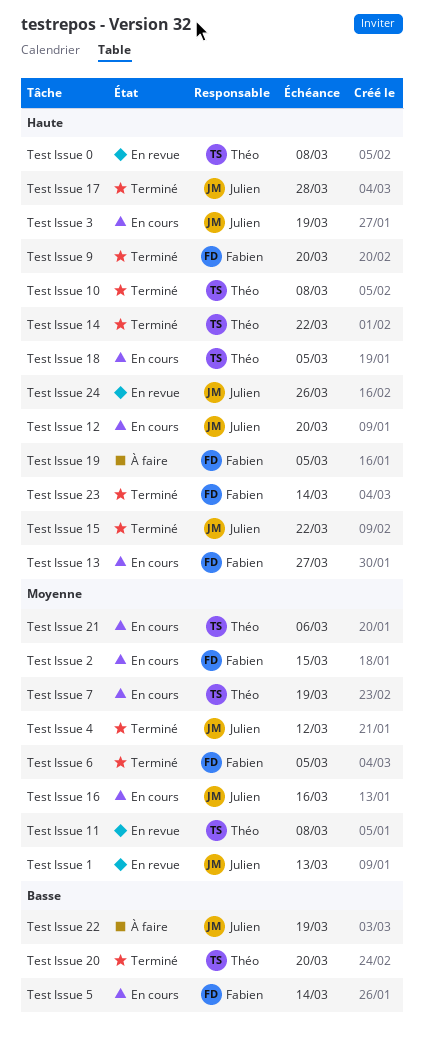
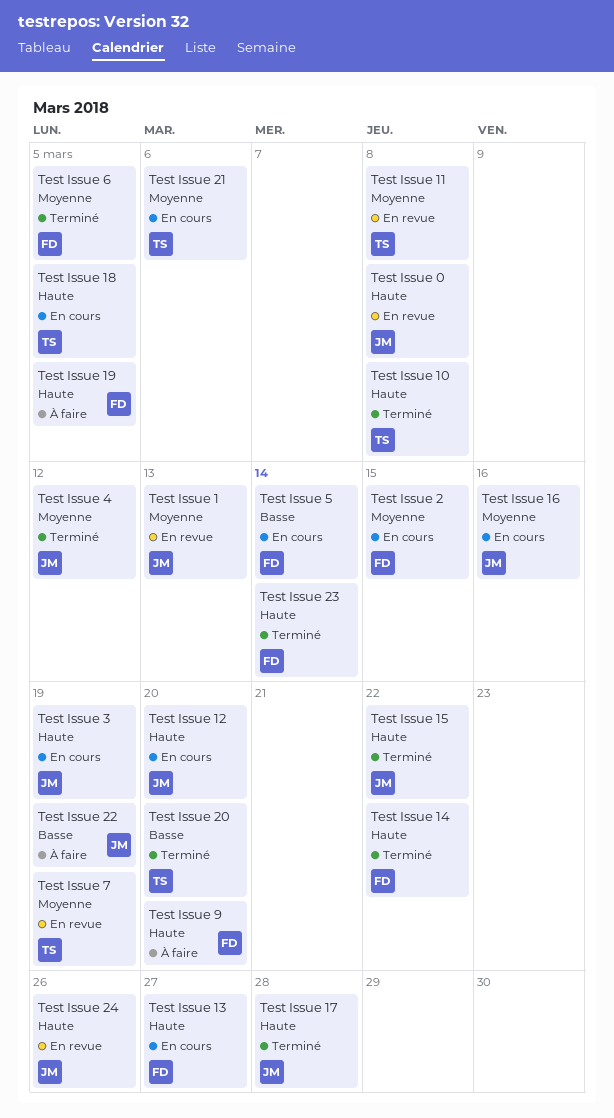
Test Issue 0, owner: Théo -> Julien
Test Issue 14, owner: Théo -> Fabien
Test Issue 7, status: En cours -> En revue
Test Issue 9, status: Terminé -> À faire

